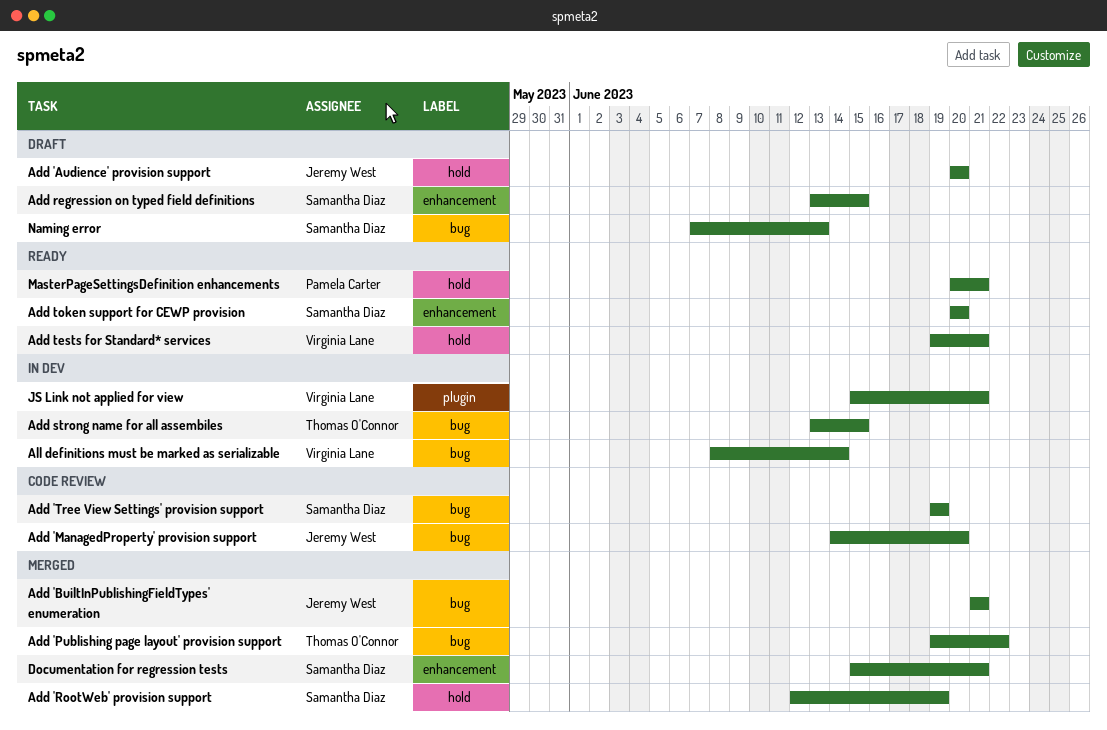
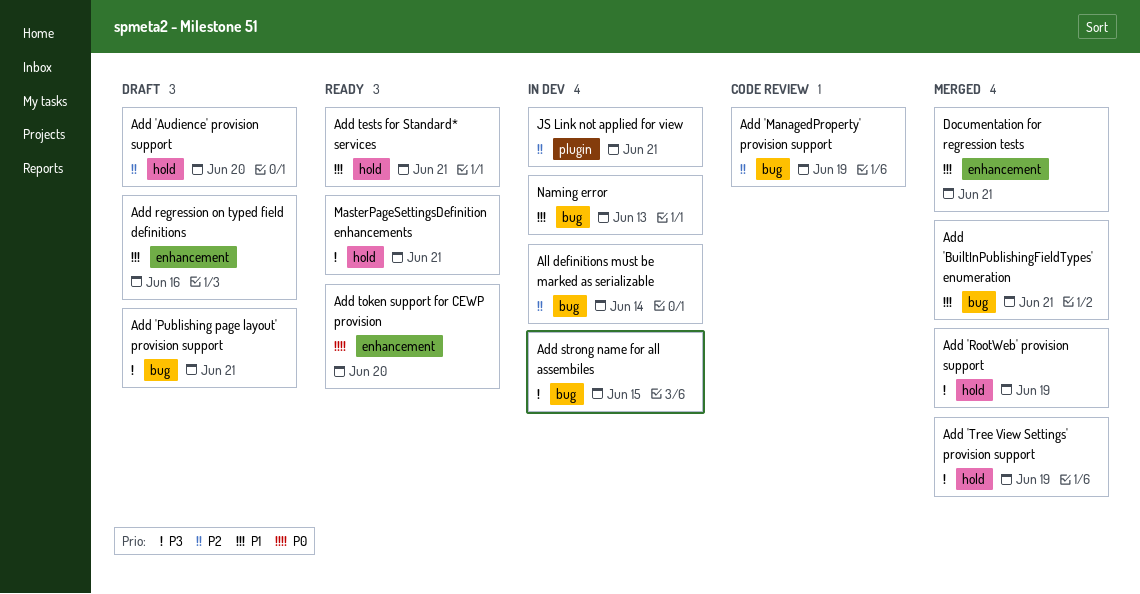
Add 'ManagedProperty' provision support, due: Jun 20 -> Jun 19
Add 'Publishing page layout' provision support, status: Merged -> Draft
Add 'Publishing page layout' provision support, due: Jun 22 -> Jun 21
Add 'Tree View Settings' provision support, status: Code review -> Merged
Add 'Tree View Settings' provision support, label: bug -> hold
Add regression on typed field definitions, due: Jun 15 -> Jun 16
Naming error, status: Draft -> In dev

